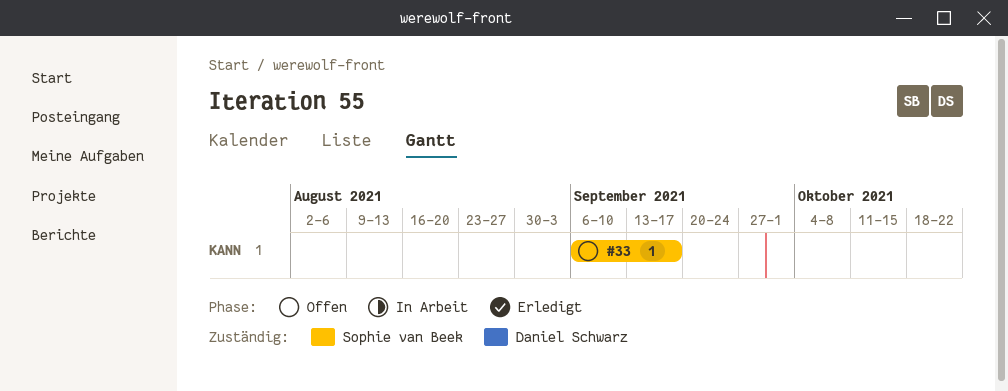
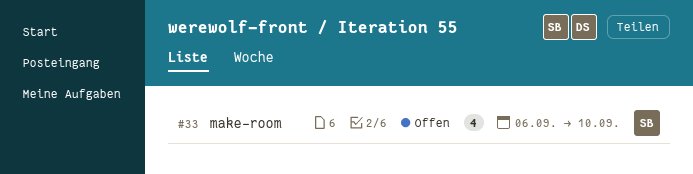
#33, estimate: 1 -> 4
#33, due: Sep 17 -> Sep 10

